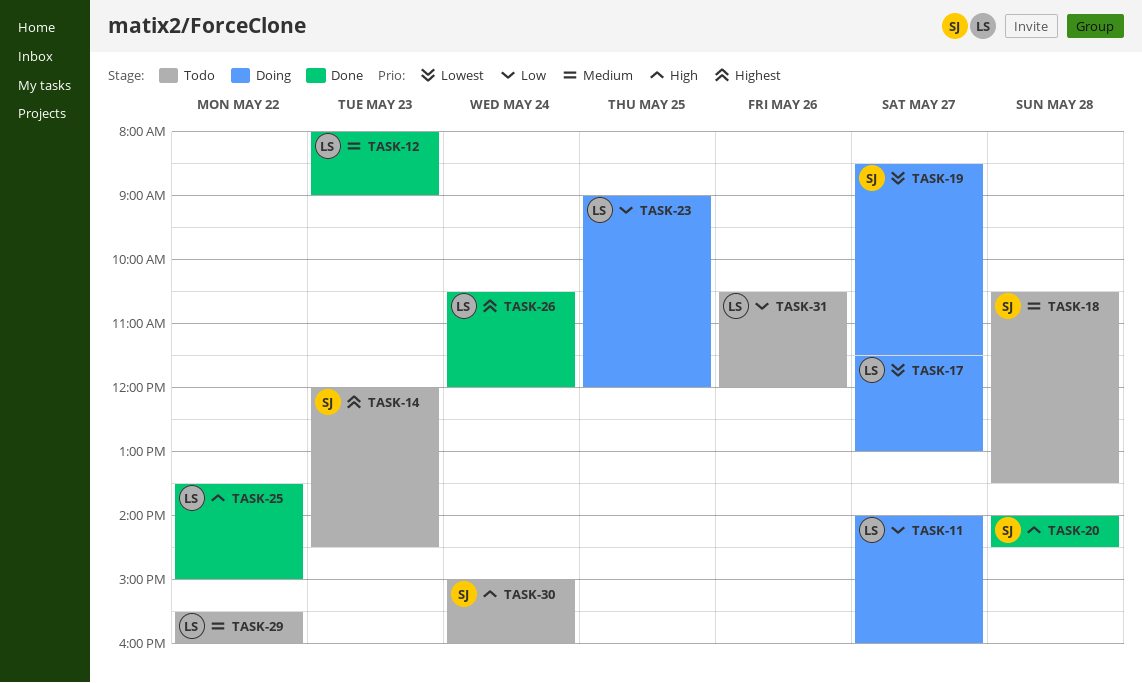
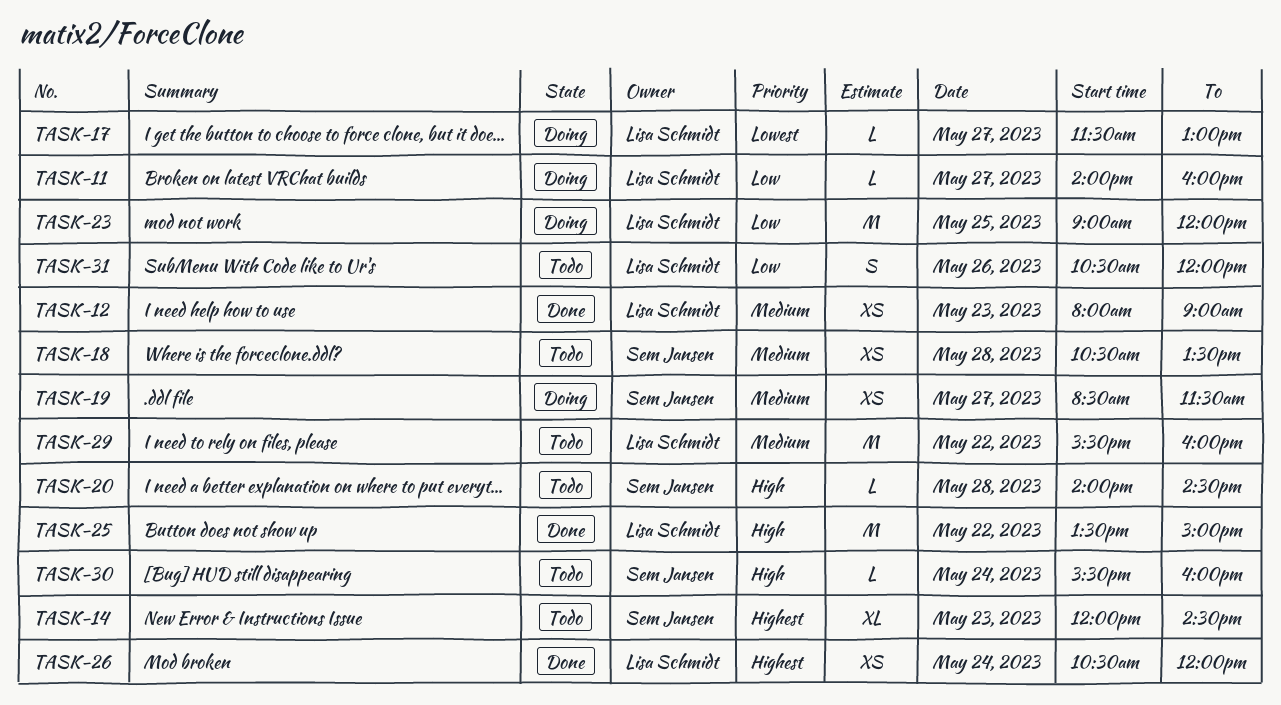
TASK-19, priority: Lowest -> Medium
TASK-20, status: Done -> Todo
TASK-30, begins: 15:00 -> 15:30

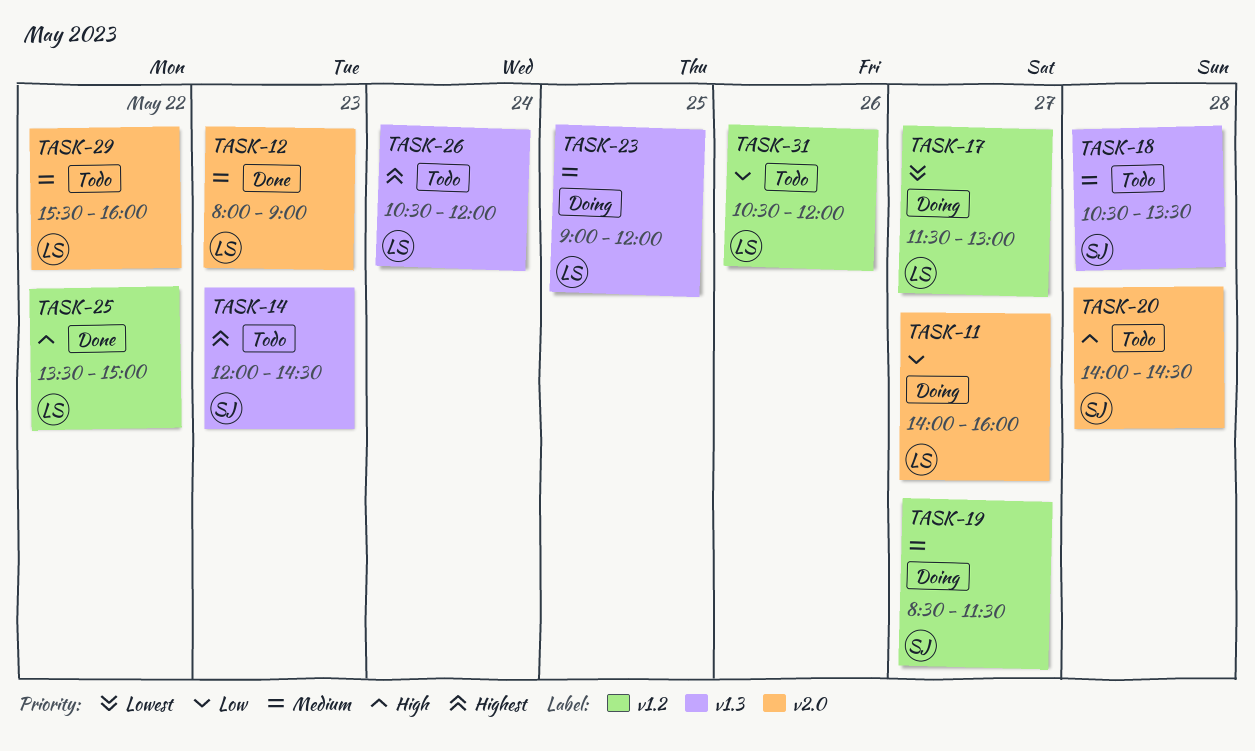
TASK-23, priority: Low -> Medium
TASK-26, status: Done -> Todo
TASK-30: present -> none

